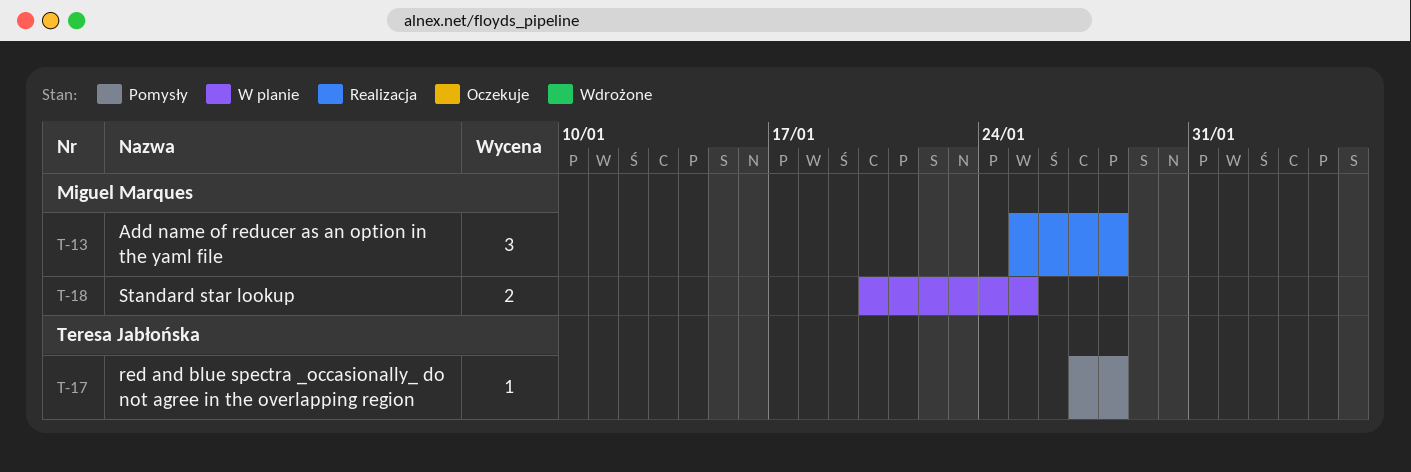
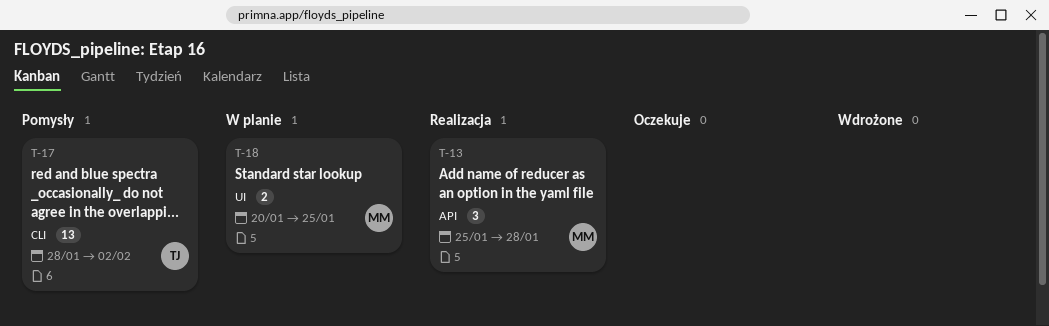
T-17, estimate: 1 -> 13
T-17, start: Jan 27 -> Jan 28
T-17, due: Jan 28 -> Feb 2

